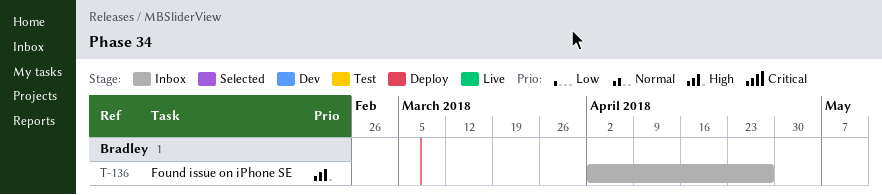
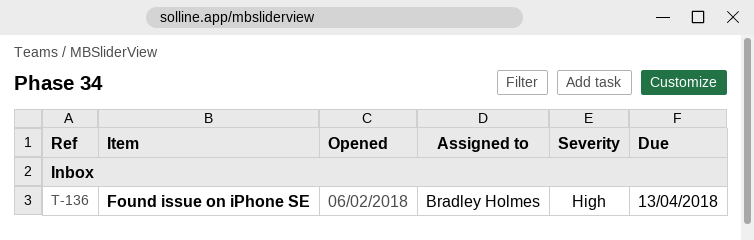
T-136, due: Apr 27 -> Apr 13

